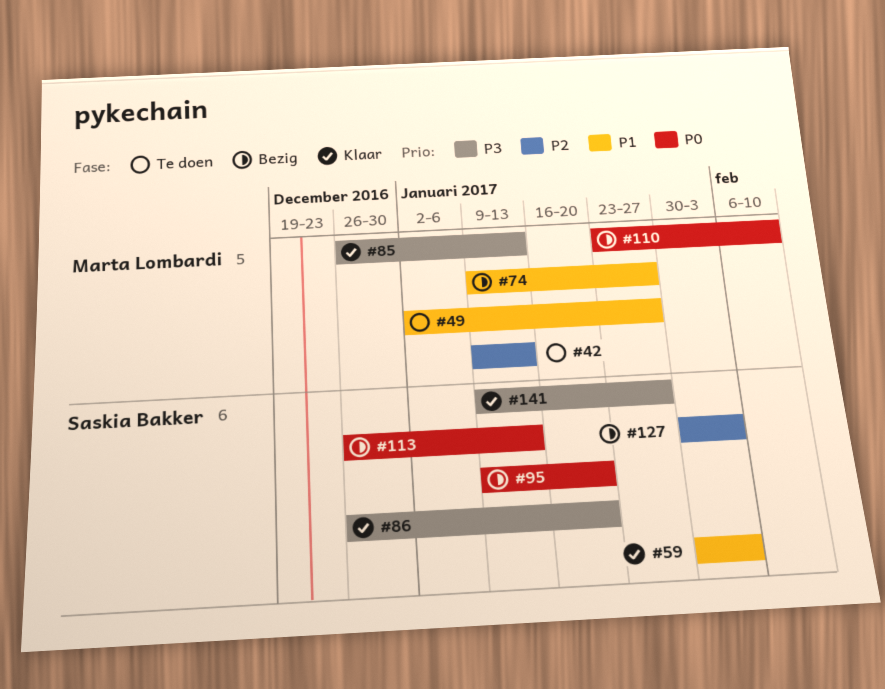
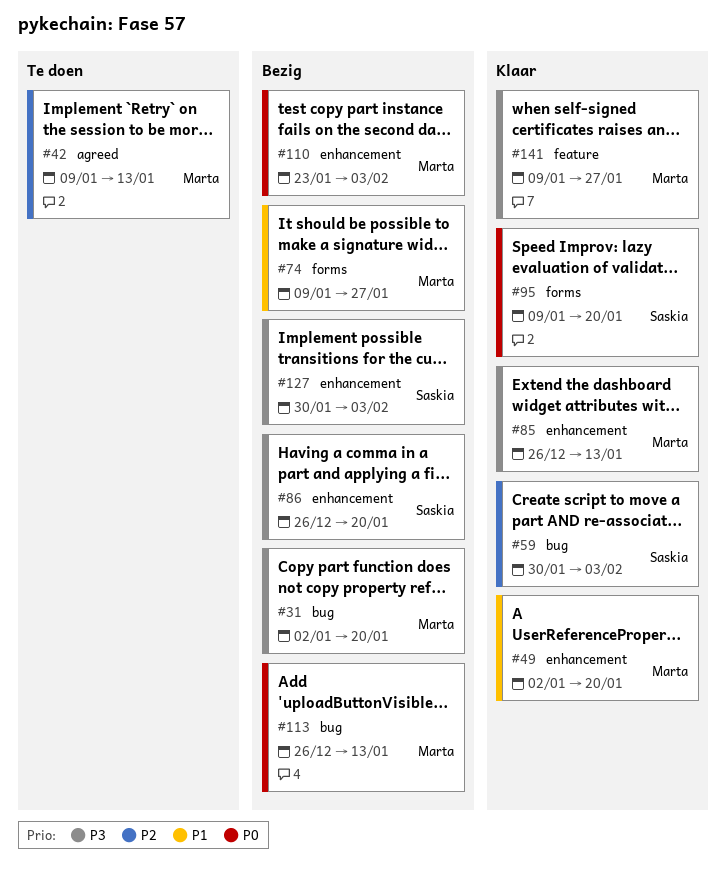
#31: none -> present
#49, status: Te doen -> Klaar
#49, due: Jan 27 -> Jan 20
#59, priority: P1 -> P2
#86, status: Klaar -> Bezig
#95, status: Bezig -> Klaar
#110, due: Feb 10 -> Feb 3
#113, owner: Saskia Bakker -> Marta Lombardi
#127, priority: P2 -> P3
#141, owner: Saskia Bakker -> Marta Lombardi

